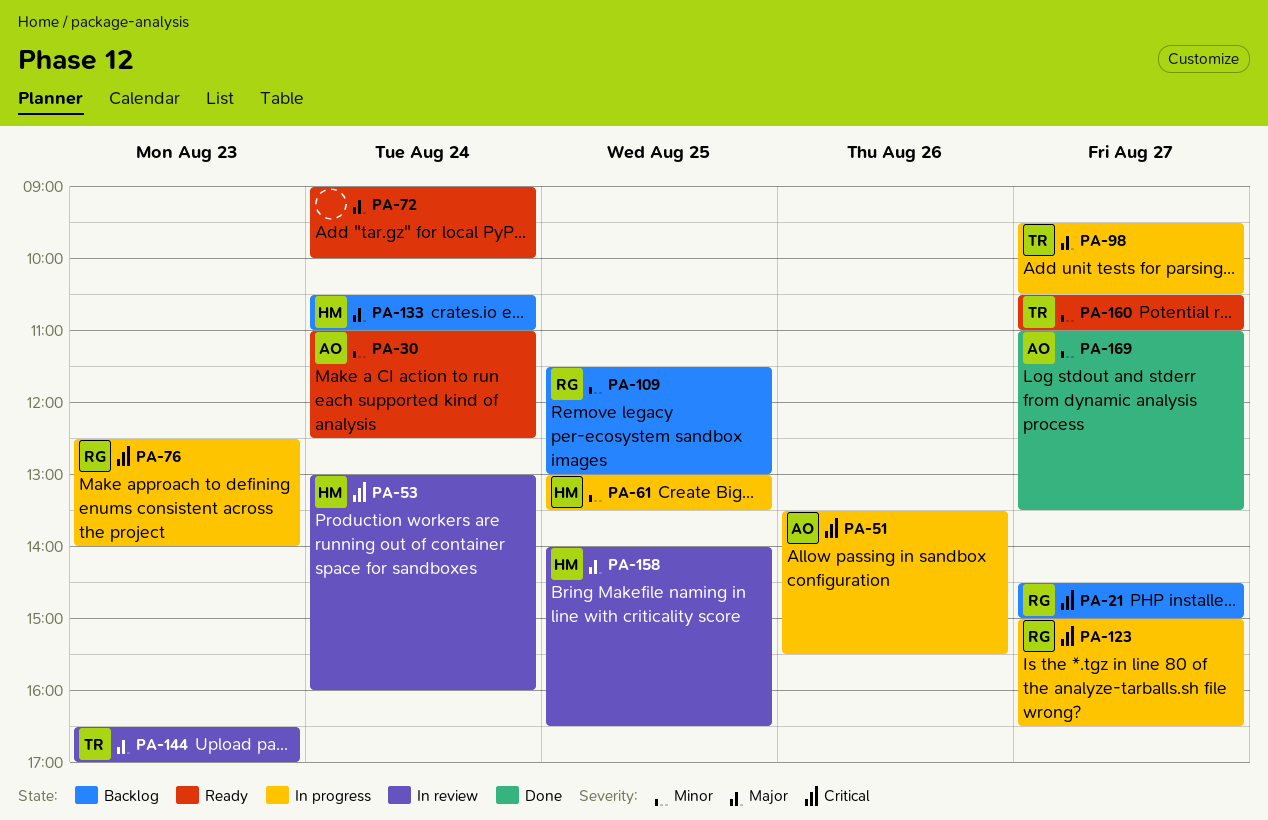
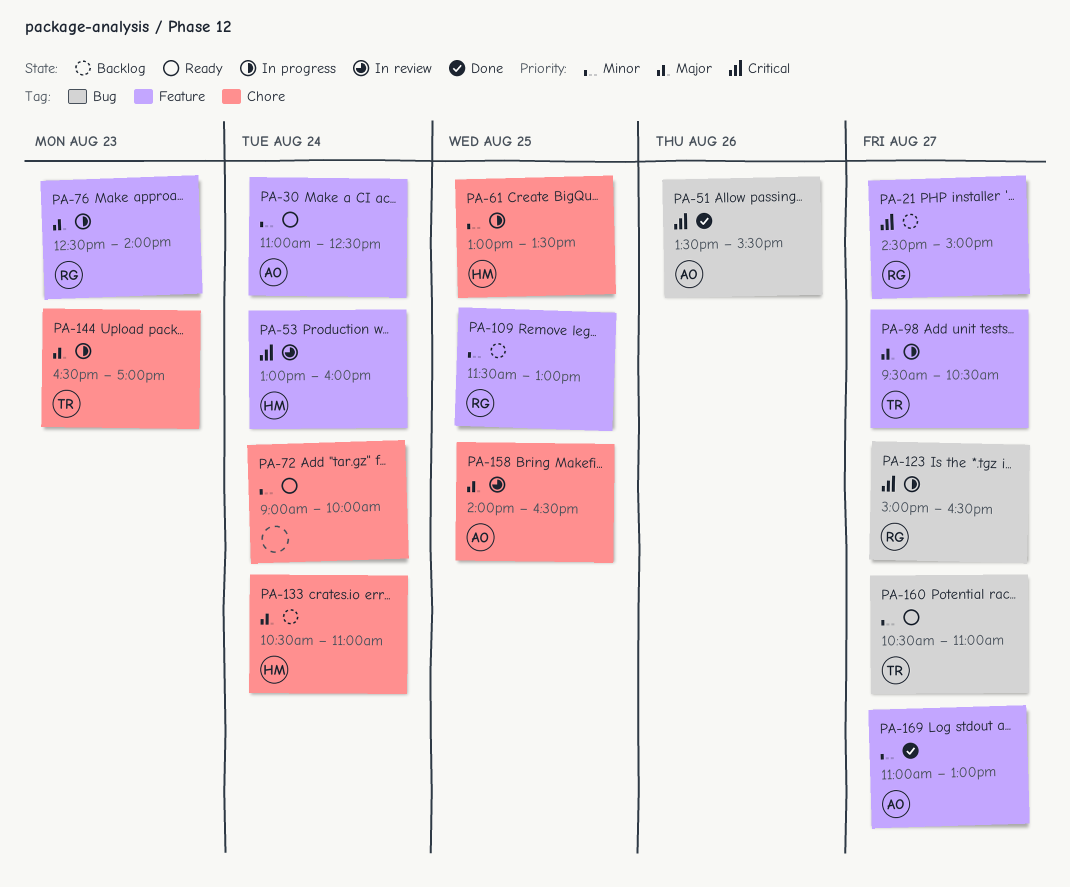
PA-51, status: In progress -> Done
PA-72, priority: Major -> Minor
PA-76, priority: Critical -> Major
PA-144, status: In review -> In progress
PA-158, owner: HM -> AO
PA-169, ends: 13:30 -> 13:00

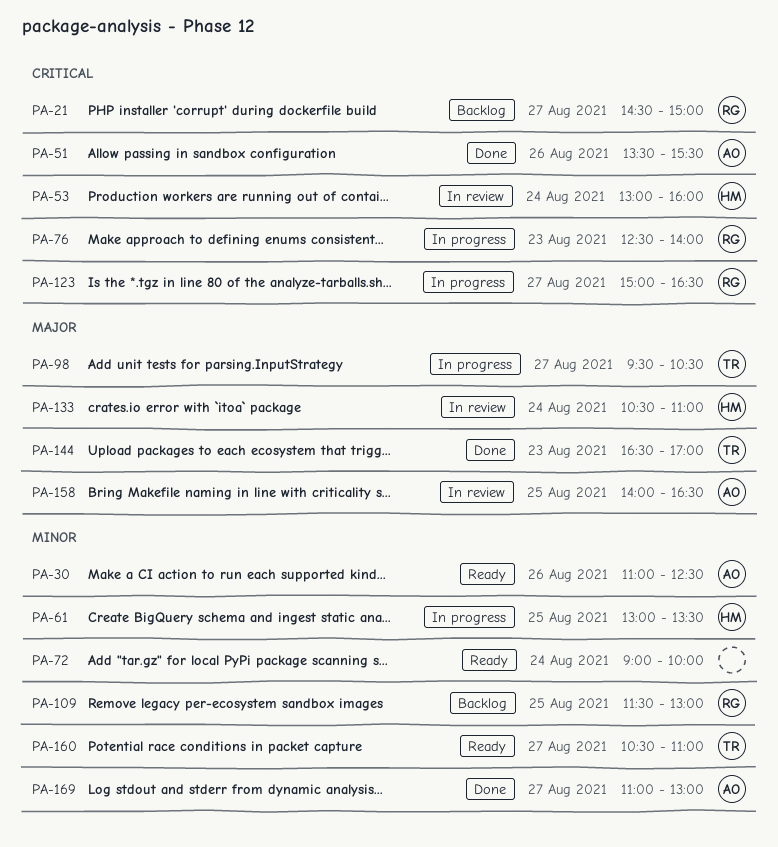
PA-30, day: Aug 24 -> Aug 26
PA-76, priority: Major -> Critical
PA-133, status: Backlog -> In review
PA-144, status: In progress -> Done

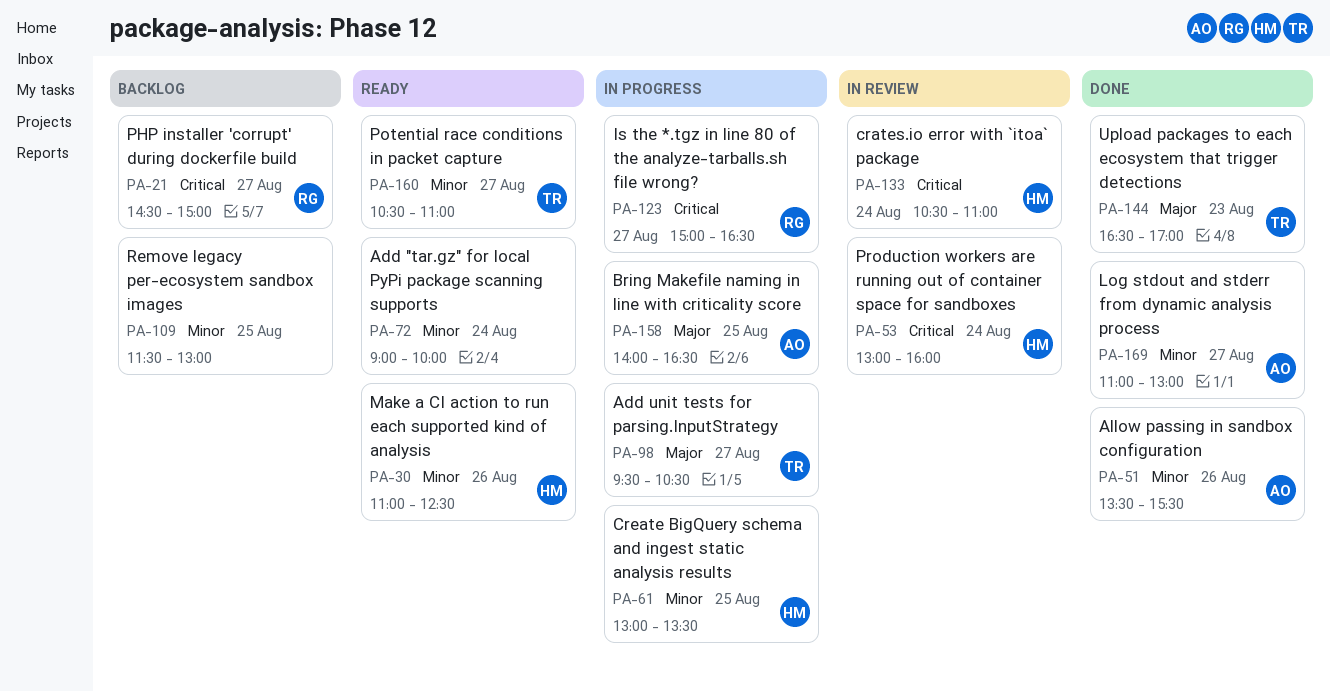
PA-30, owner: AO -> HM
PA-51, priority: Critical -> Minor
PA-76: present -> none
PA-109, owner: RG -> none
PA-133, priority: Major -> Critical
PA-158, status: In review -> In progress

